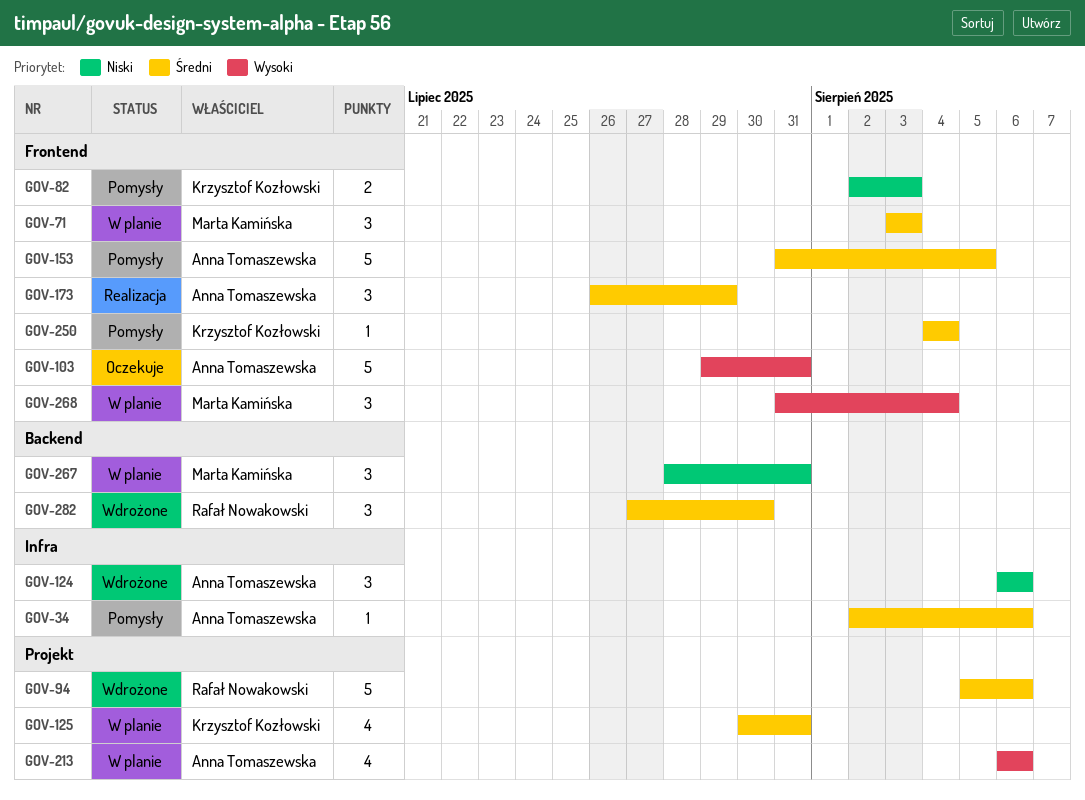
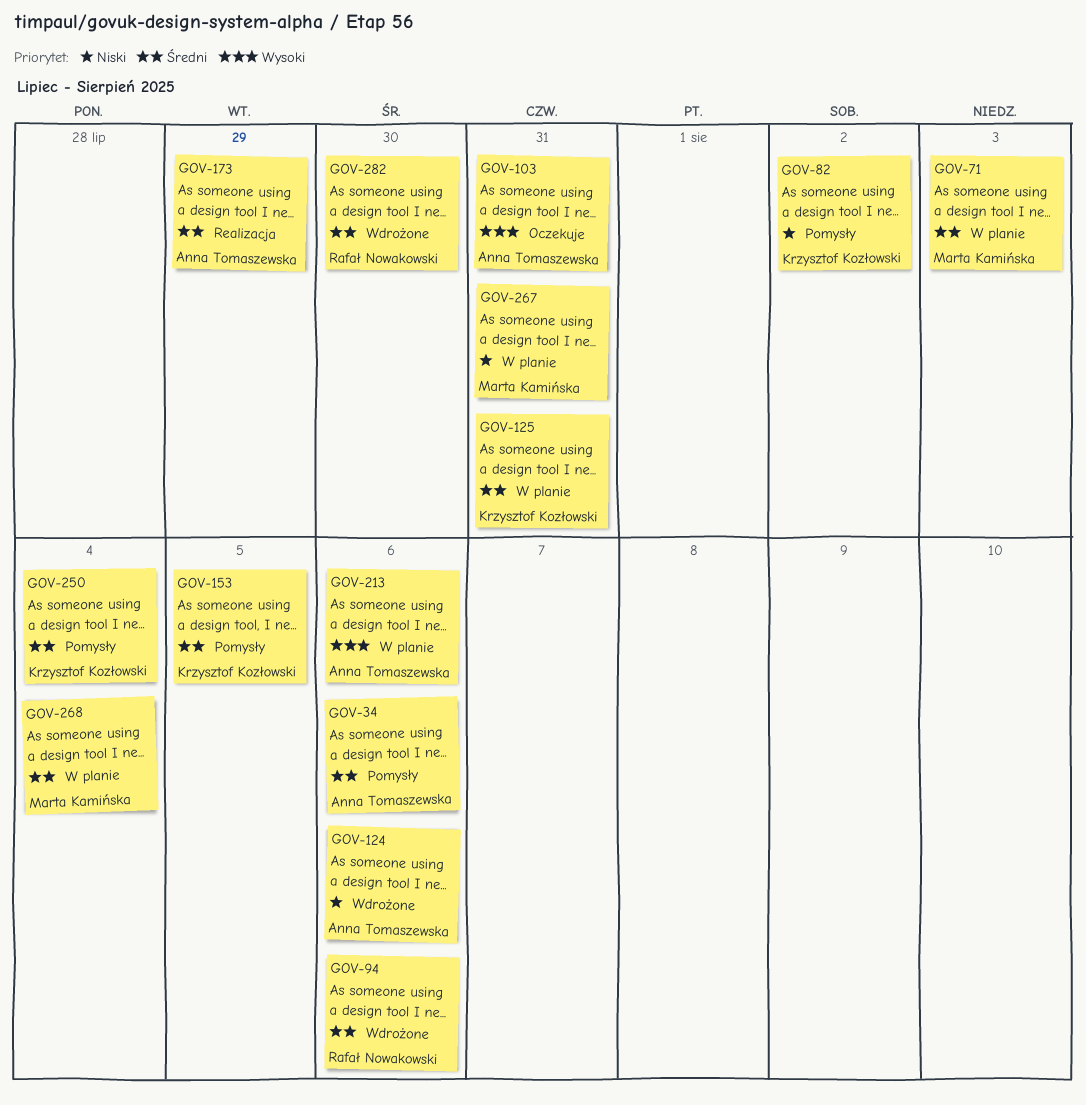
GOV-82, due: Aug 3 -> Aug 2
GOV-153, owner: Anna Tomaszewska -> Krzysztof Kozłowski
GOV-268, priority: Wysoki -> Średni

